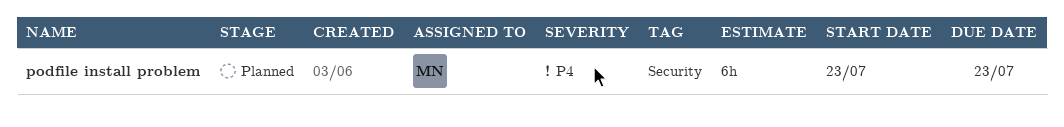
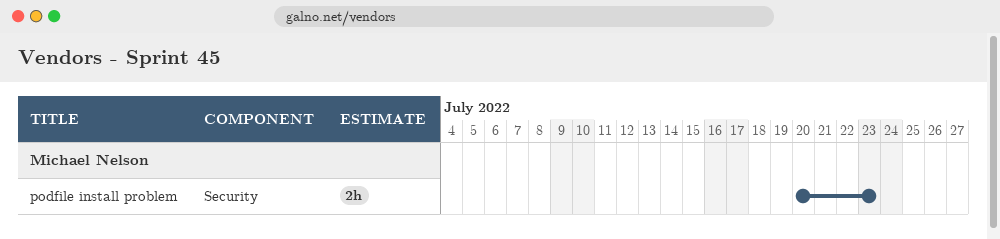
podfile install problem, estimate: 6h -> 2h
podfile install problem, start: Jul 23 -> Jul 20

